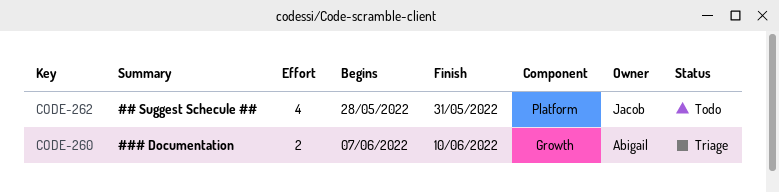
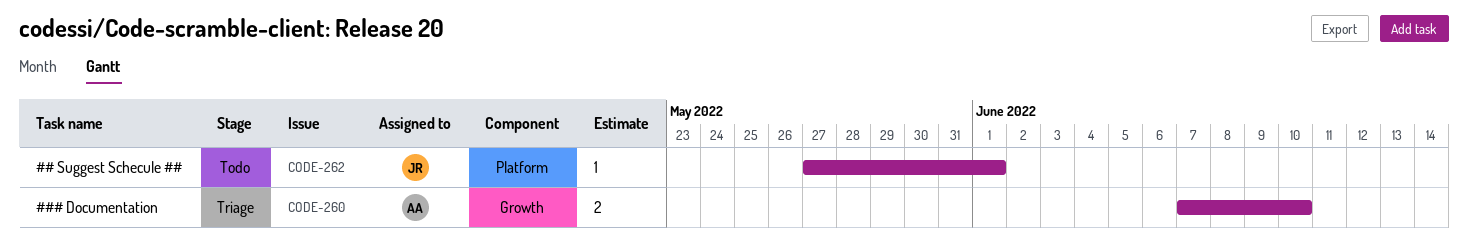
CODE-262, estimate: 4 -> 1
CODE-262, start: May 28 -> May 27
CODE-262, due: May 31 -> Jun 1

